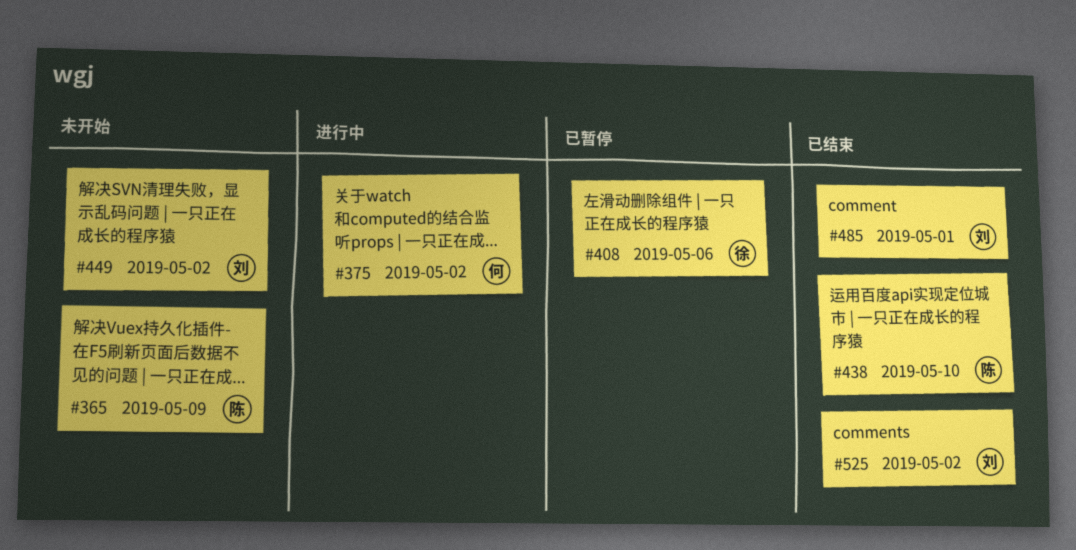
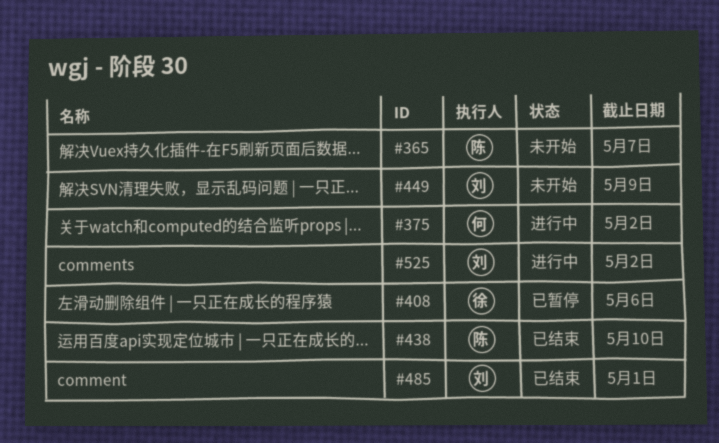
#365, due: May 9 -> May 7
#449, due: May 2 -> May 9
#525, status: 已结束 -> 进行中

